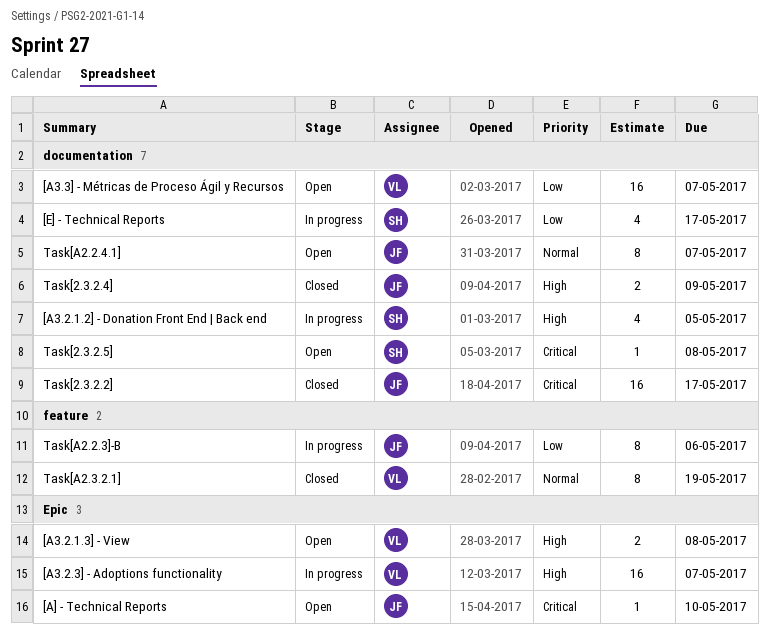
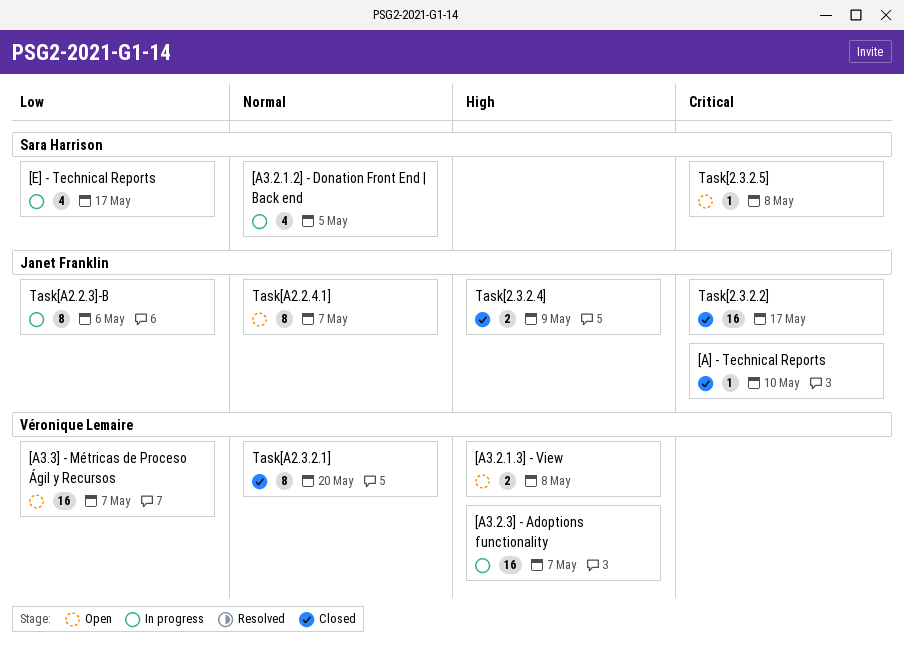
[A3.2.1.2] - Donation Front End | Back end, priority: High -> Normal
[A] - Technical Reports, status: Open -> Closed
Task[A2.3.2.1], due: May 19 -> May 20

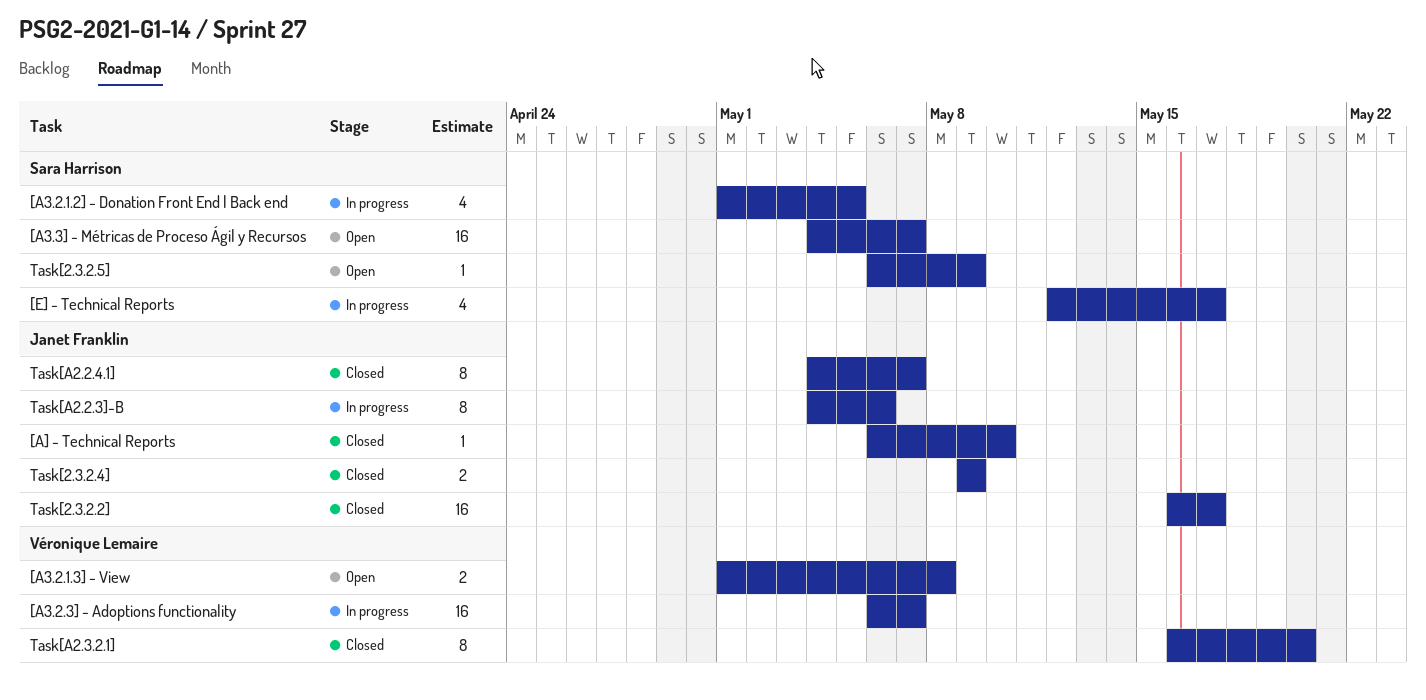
[A3.3] - Métricas de Proceso Ágil y Recursos, owner: Véronique Lemaire -> Sara Harrison
Task[2.3.2.5], due: May 8 -> May 9
Task[A2.2.4.1], status: Open -> Closed

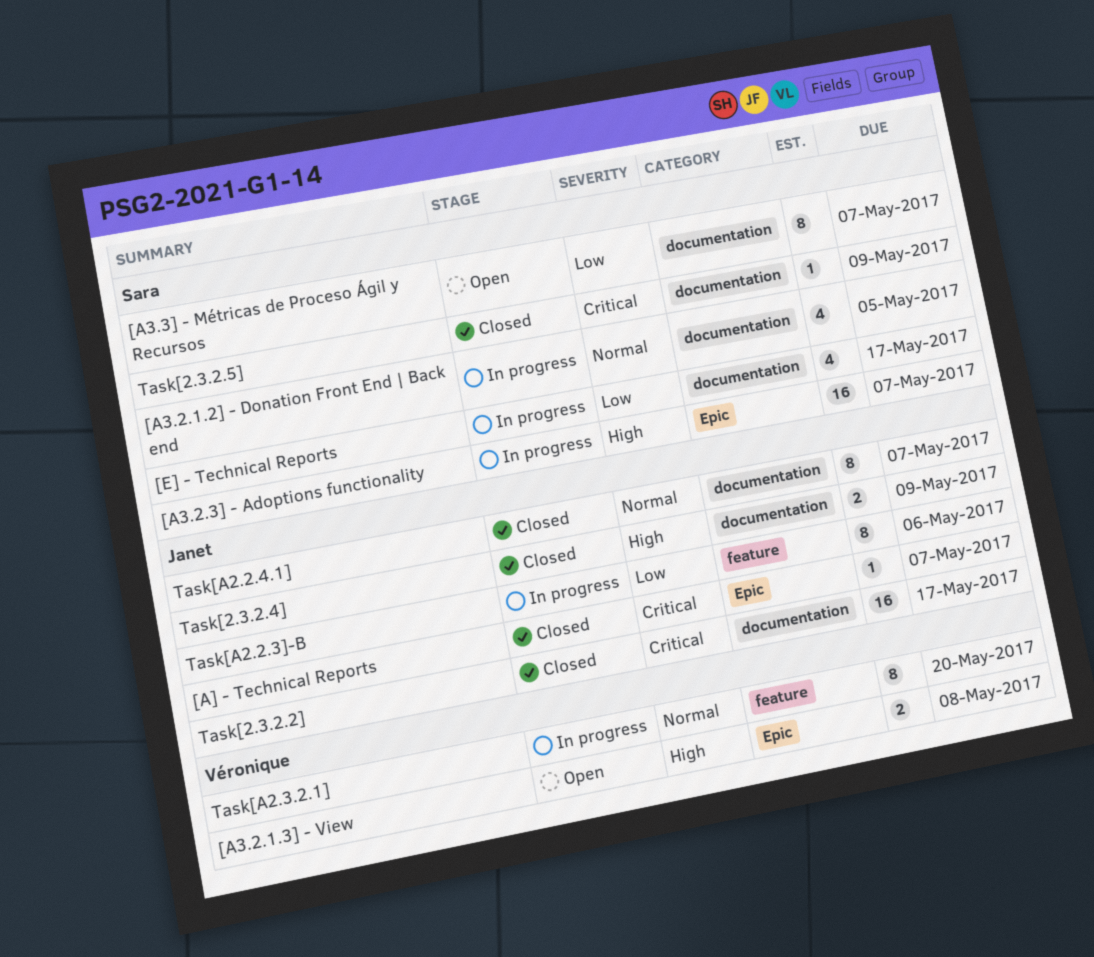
[A3.2.3] - Adoptions functionality, owner: Véronique Lemaire -> Sara Harrison
[A3.3] - Métricas de Proceso Ágil y Recursos, estimate: 16 -> 8
[A] - Technical Reports, due: May 10 -> May 7
Task[2.3.2.5], status: Open -> Closed
Task[A2.3.2.1], status: Closed -> In progress

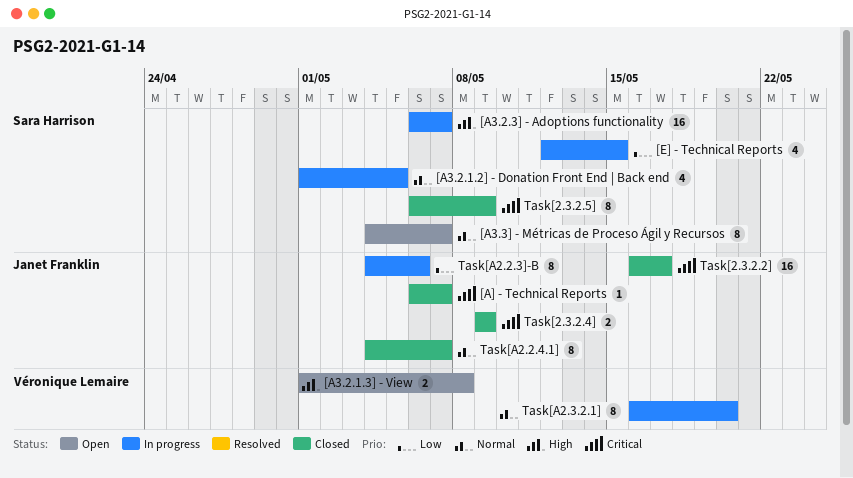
[A3.3] - Métricas de Proceso Ágil y Recursos, priority: Low -> Normal
[E] - Technical Reports, due: May 17 -> May 15
Task[2.3.2.4], priority: High -> Critical
Task[2.3.2.5], estimate: 1 -> 8

